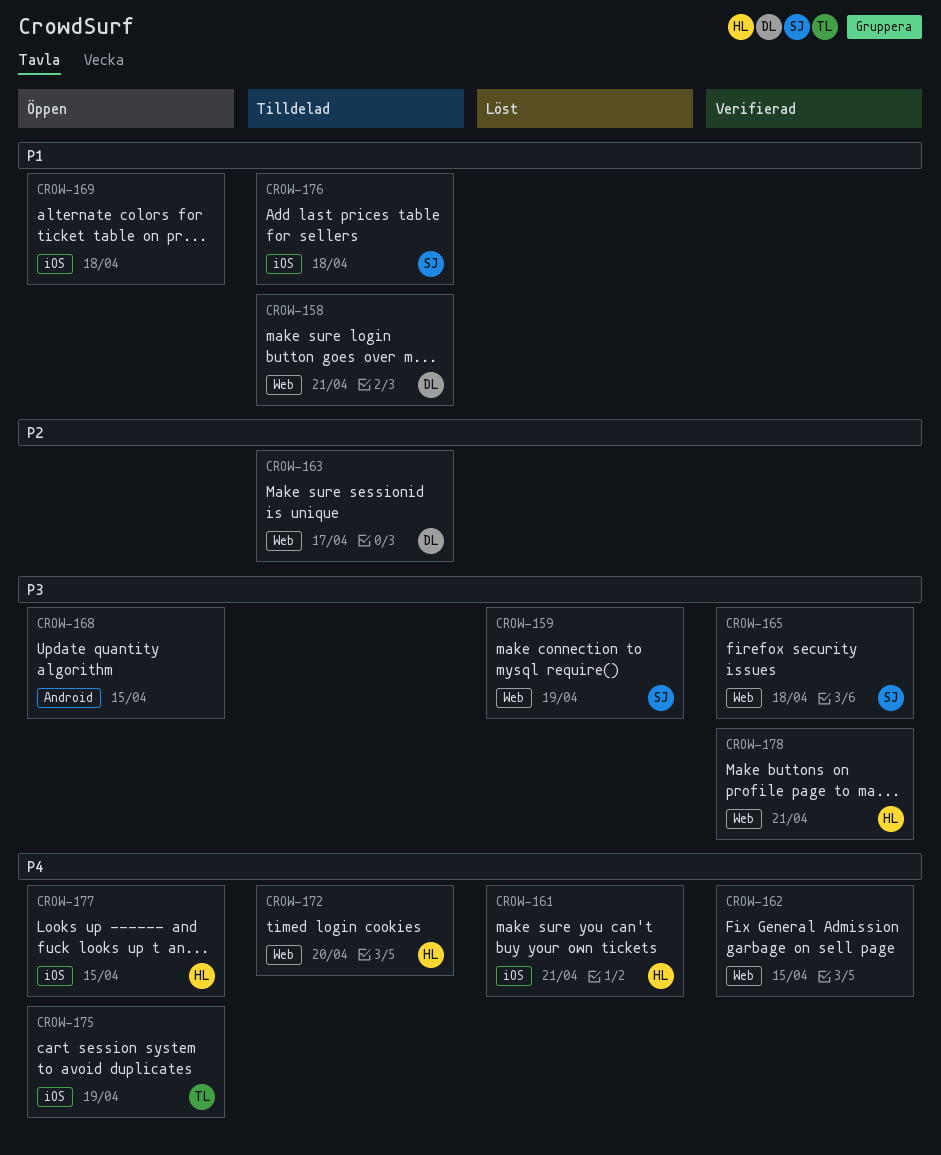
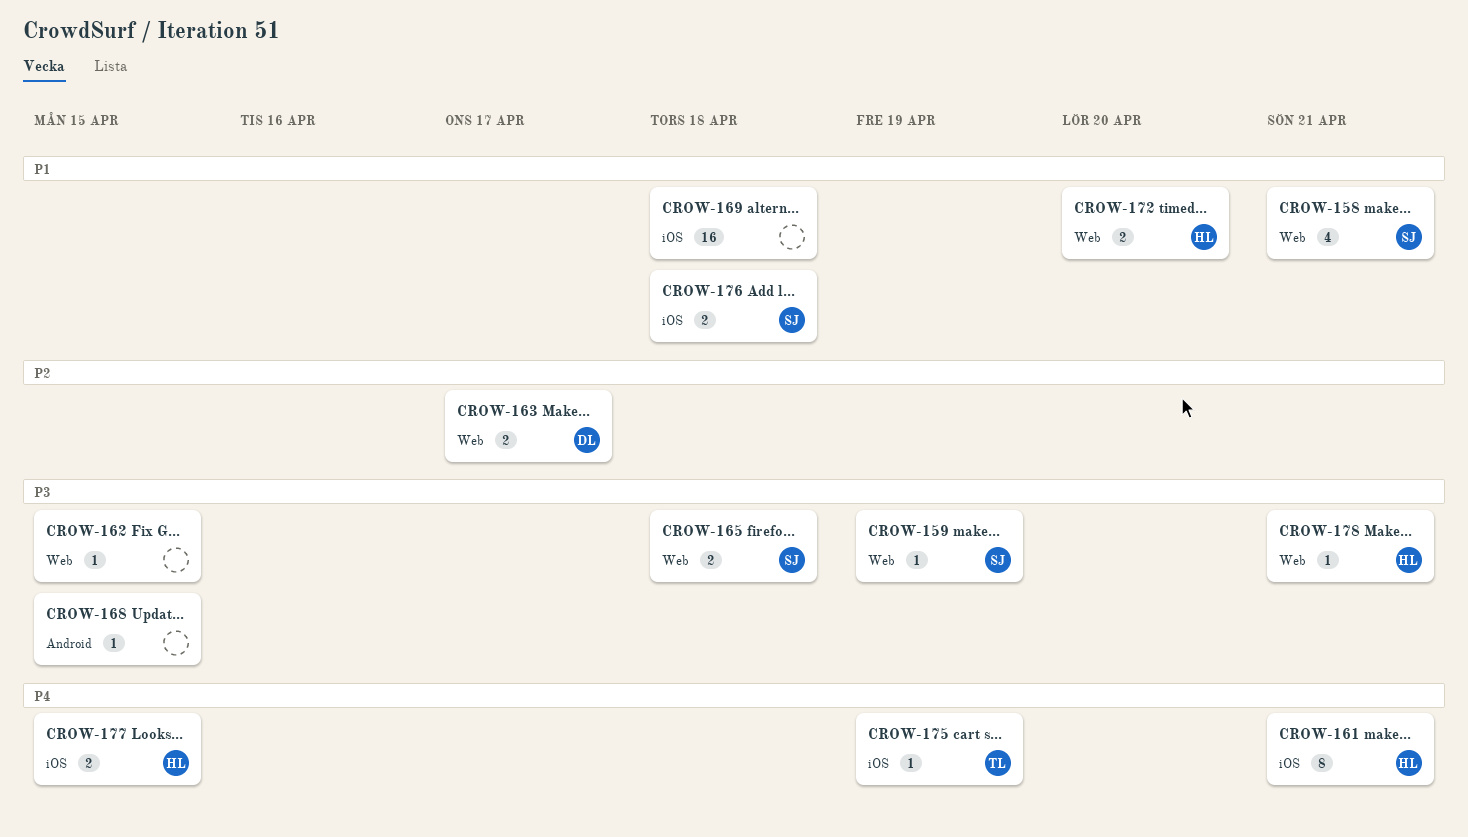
CROW-158, owner: DL -> SJ
CROW-162, priority: P4 -> P3
CROW-172, priority: P4 -> P1

